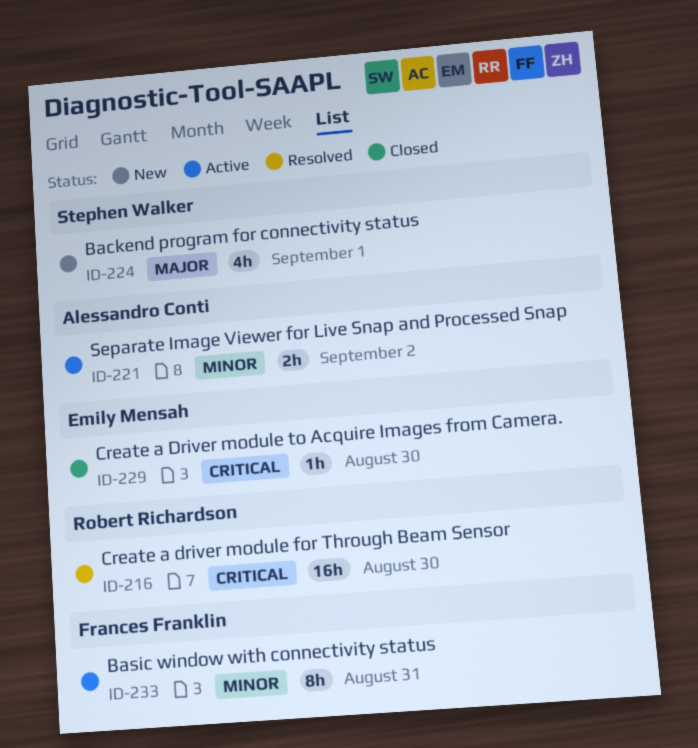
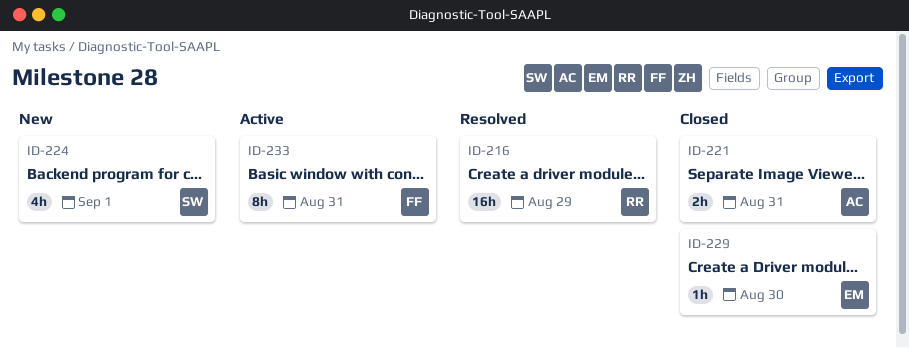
ID-216, due: Aug 30 -> Aug 29
ID-221, status: Active -> Closed
ID-221, due: Sep 2 -> Aug 31

